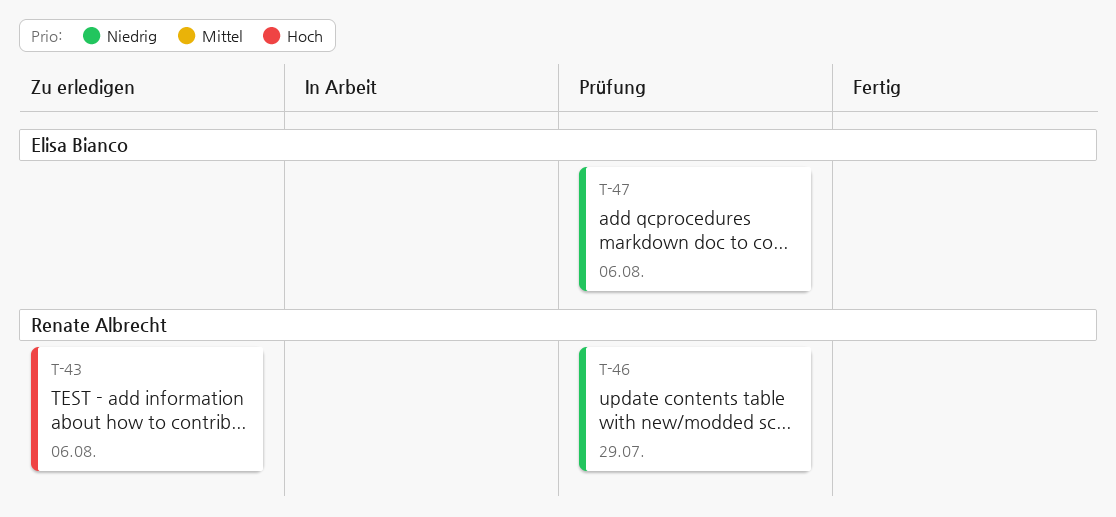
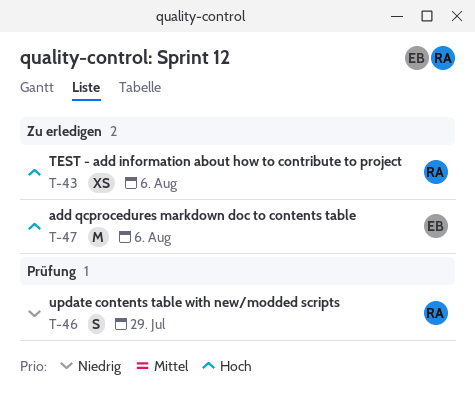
T-47, status: Prüfung -> Zu erledigen
T-47, priority: Niedrig -> Hoch

